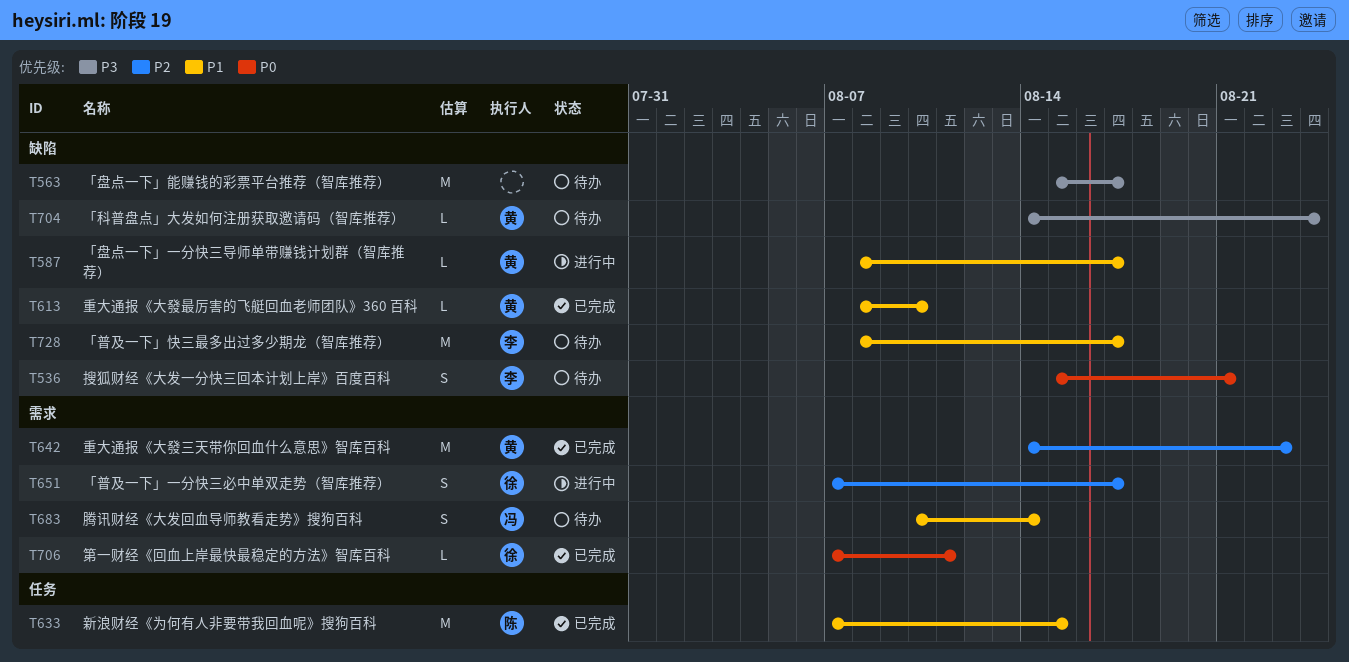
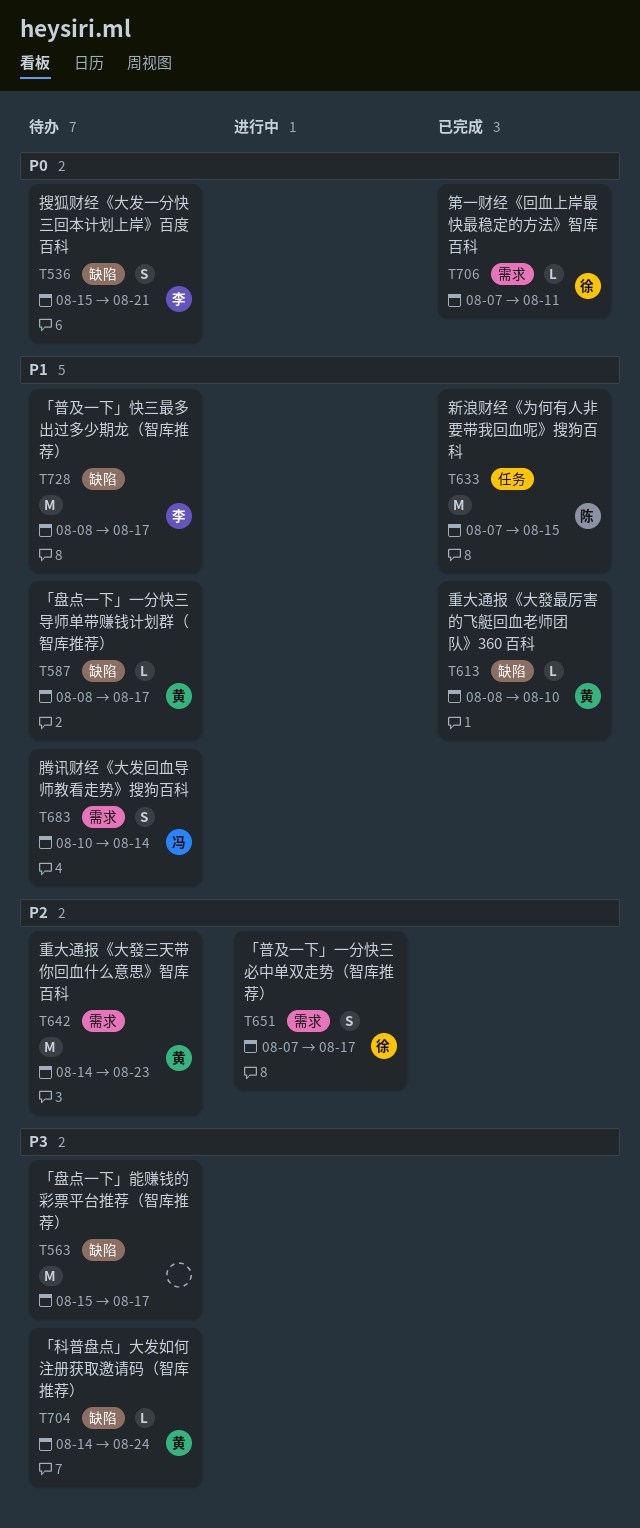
T587, status: 进行中 -> 待办
T642, status: 已完成 -> 待办

